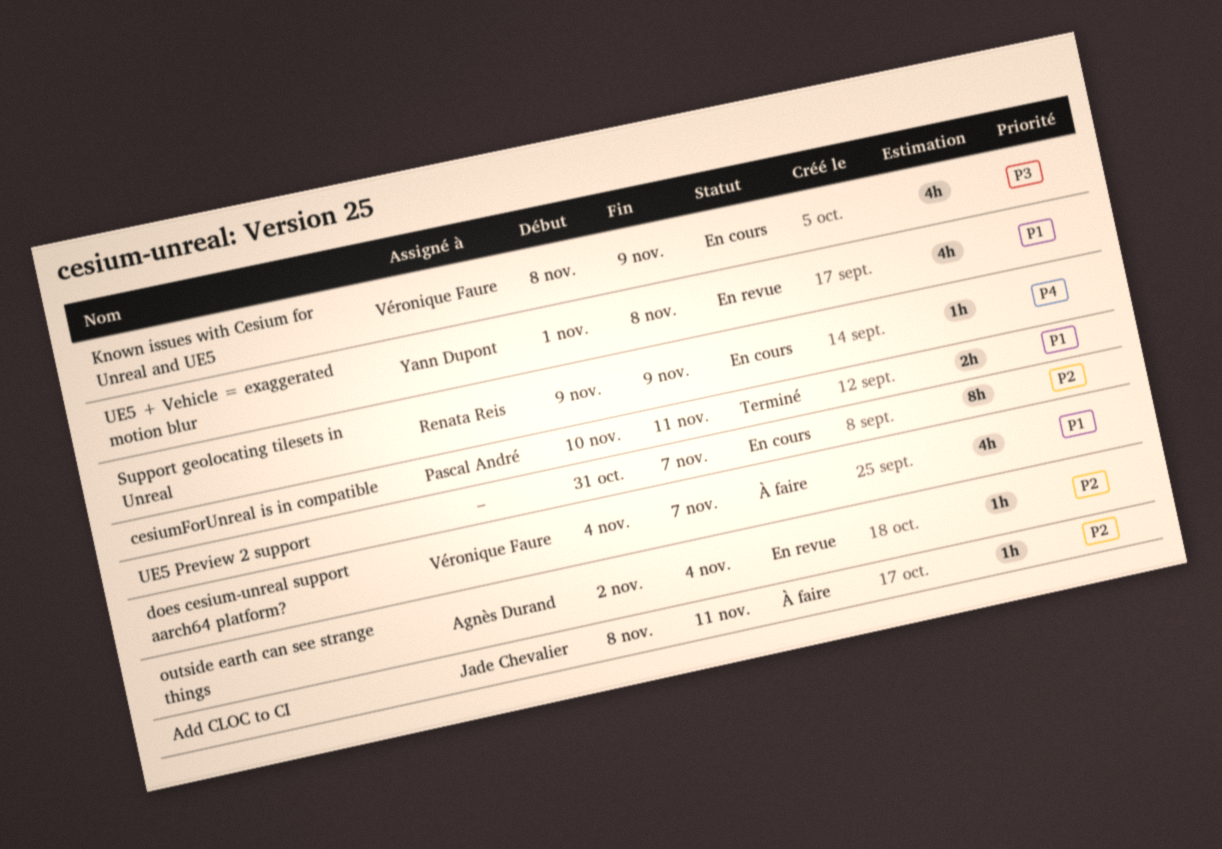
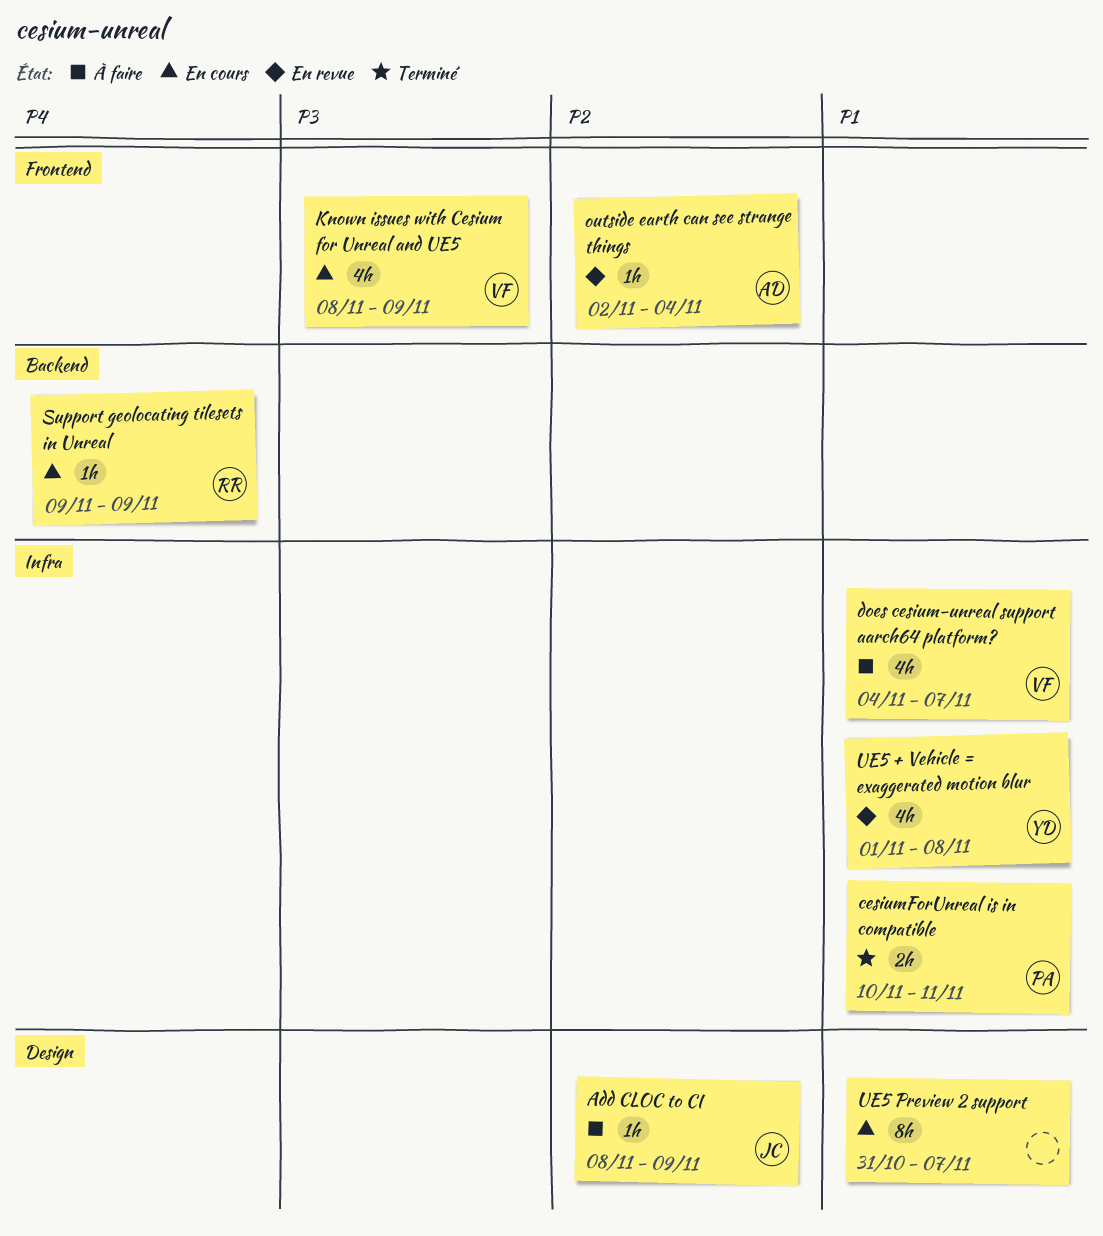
Add CLOC to CI, due: Nov 11 -> Nov 9
UE5 Preview 2 support, priority: P2 -> P1

